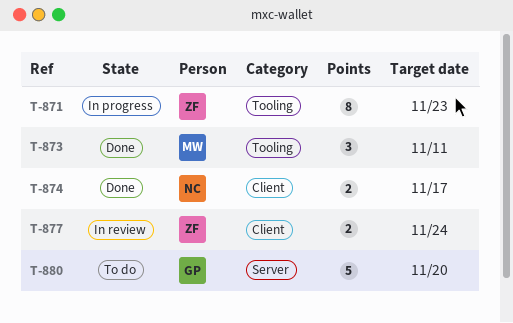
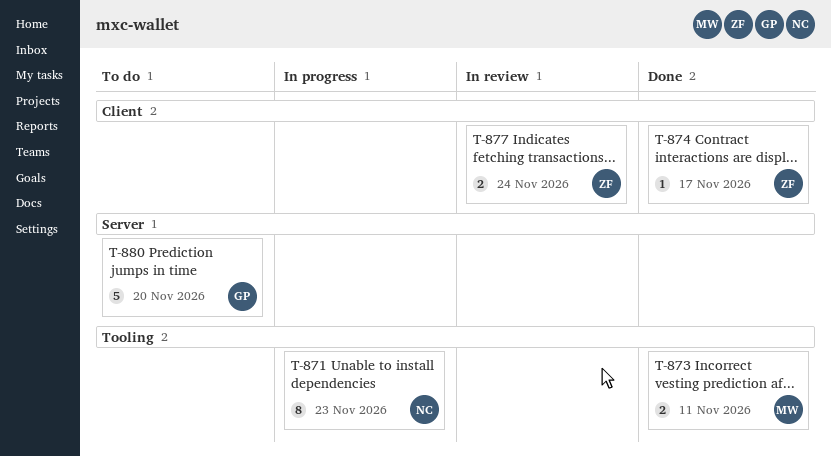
T-871, owner: ZF -> NC
T-873, estimate: 3 -> 2
T-874, owner: NC -> ZF
T-874, estimate: 2 -> 1

